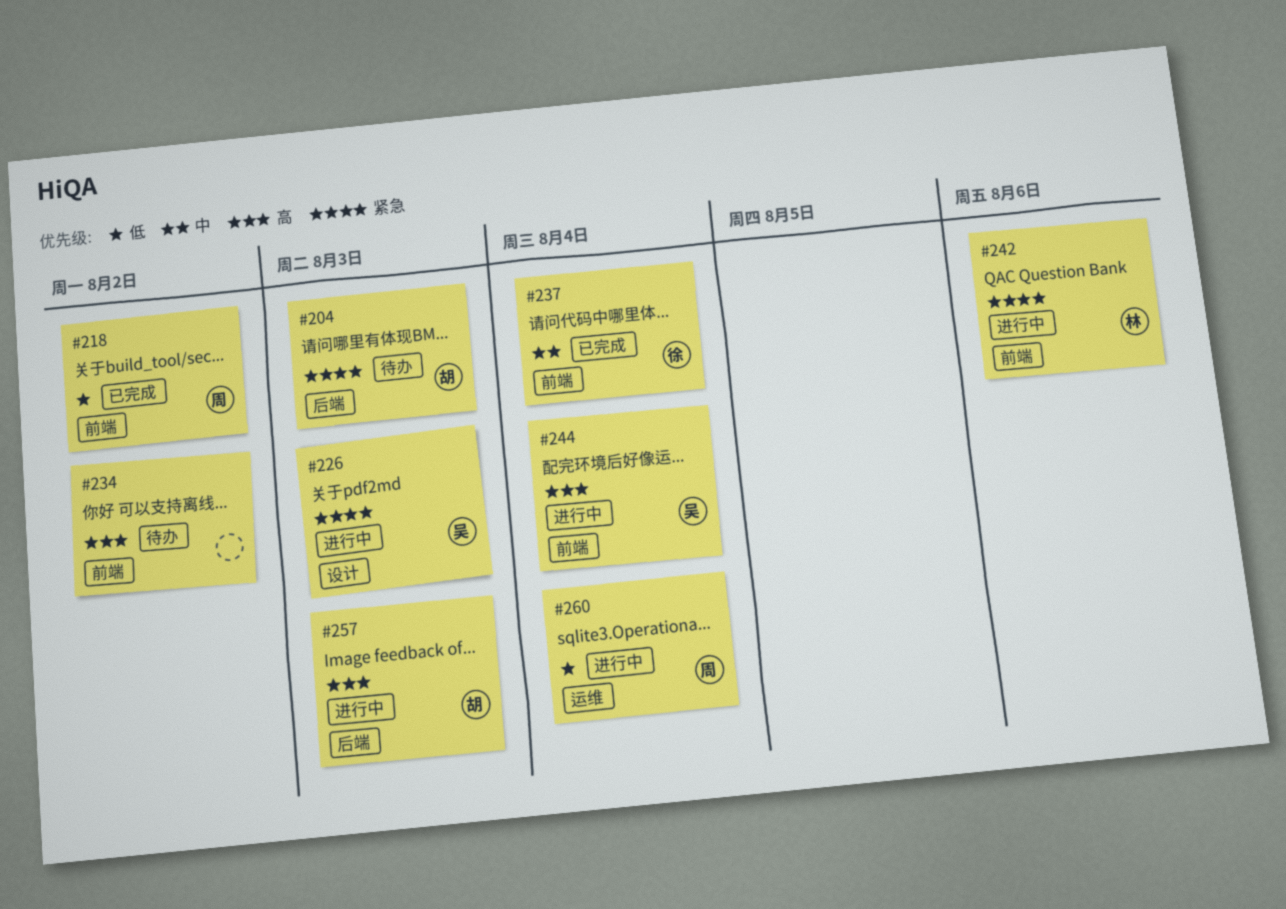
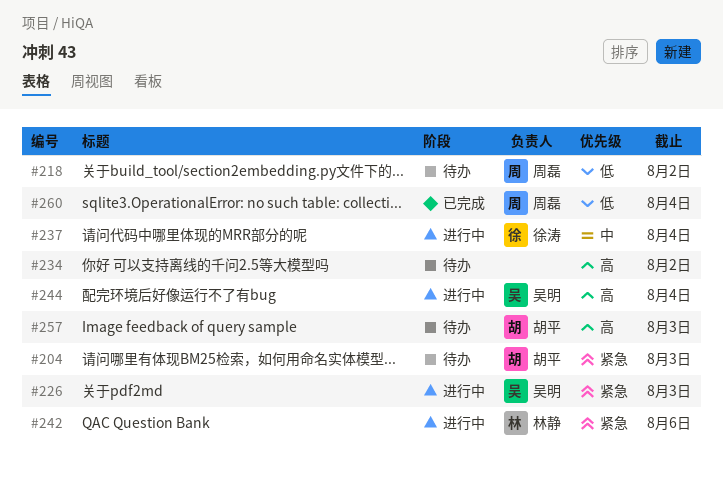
#218, status: 已完成 -> 待办
#237, status: 已完成 -> 进行中
#257, status: 进行中 -> 待办
#260, status: 进行中 -> 已完成

